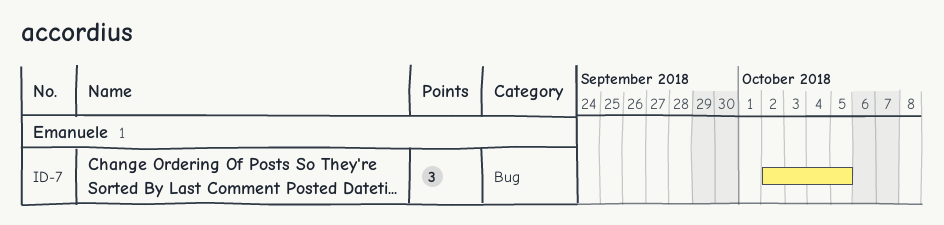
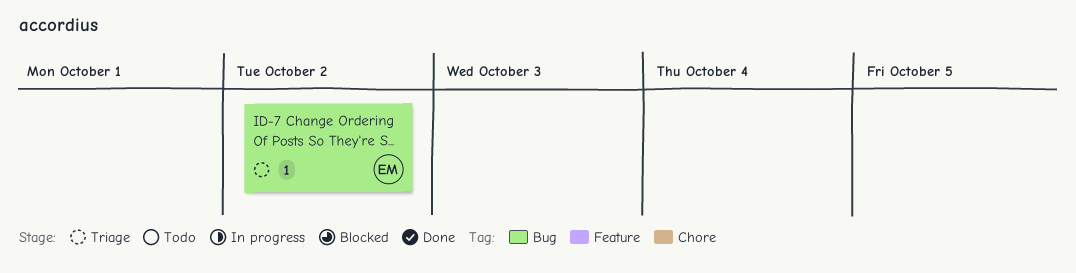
ID-7, estimate: 3 -> 1
ID-7, due: Oct 5 -> Oct 2

